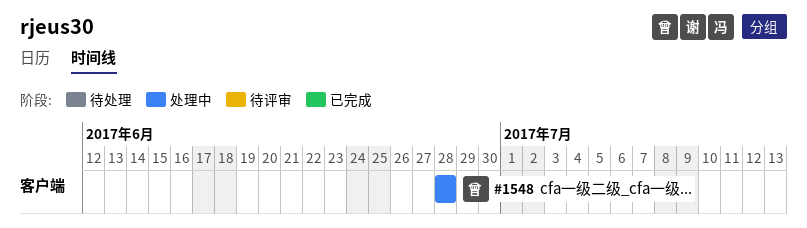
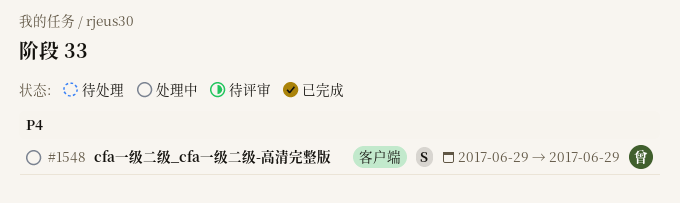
#1548, start: Jun 28 -> Jun 29
#1548, due: Jun 28 -> Jun 29

